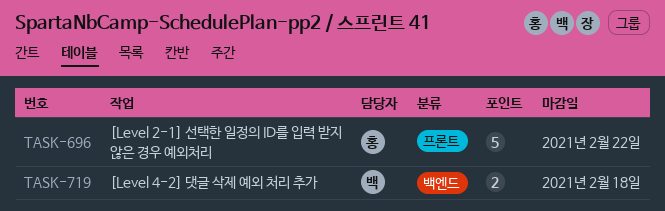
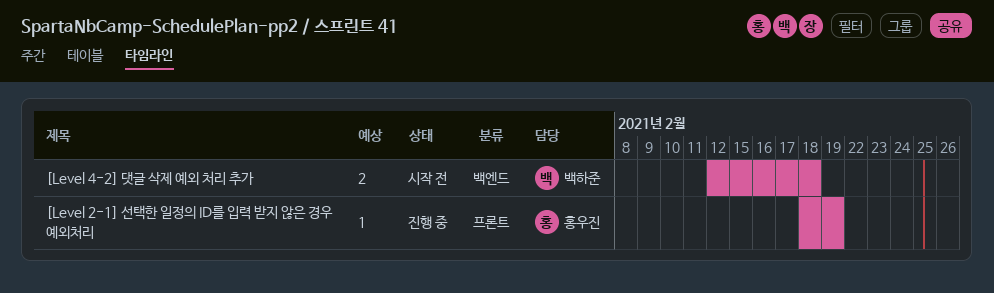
[Level 2-1] 선택한 일정의 ID를 입력 받지 않은 경우 예외처리, estimate: 5 -> 1
[Level 2-1] 선택한 일정의 ID를 입력 받지 않은 경우 예외처리, due: Feb 22 -> Feb 19

